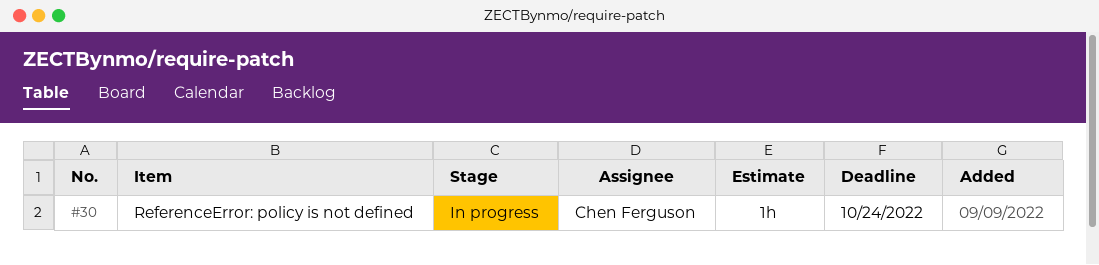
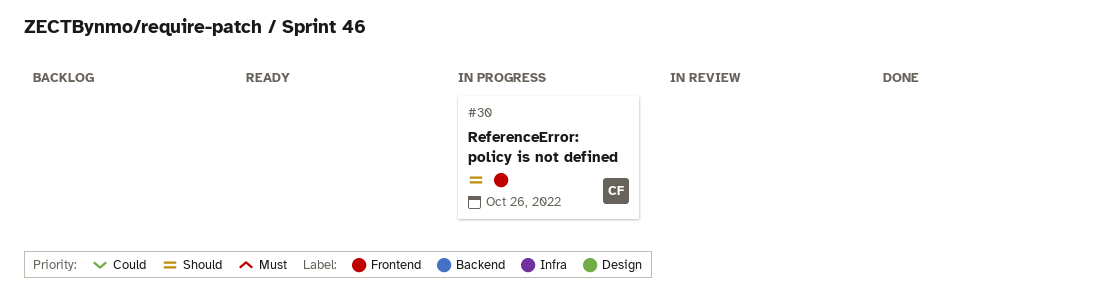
#30, due: Oct 24 -> Oct 26

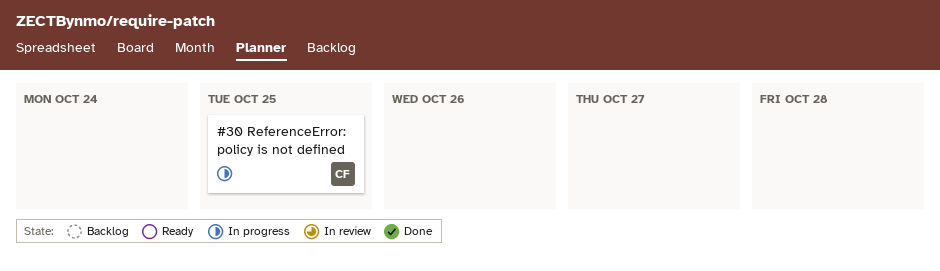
#30, due: Oct 26 -> Oct 25

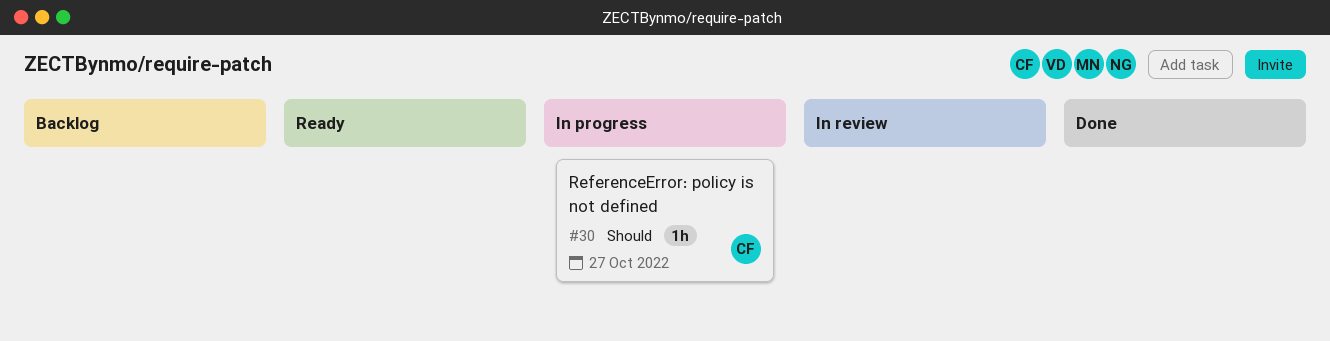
#30, due: Oct 25 -> Oct 27

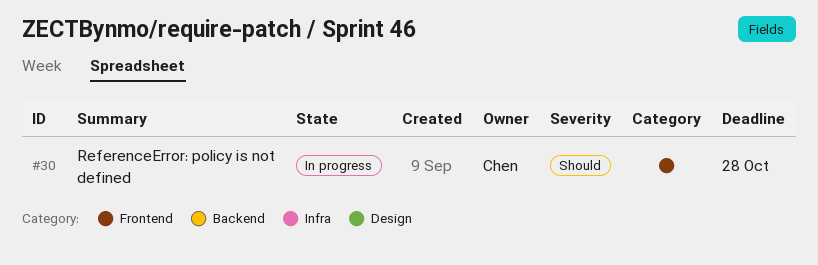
#30, due: Oct 27 -> Oct 28

